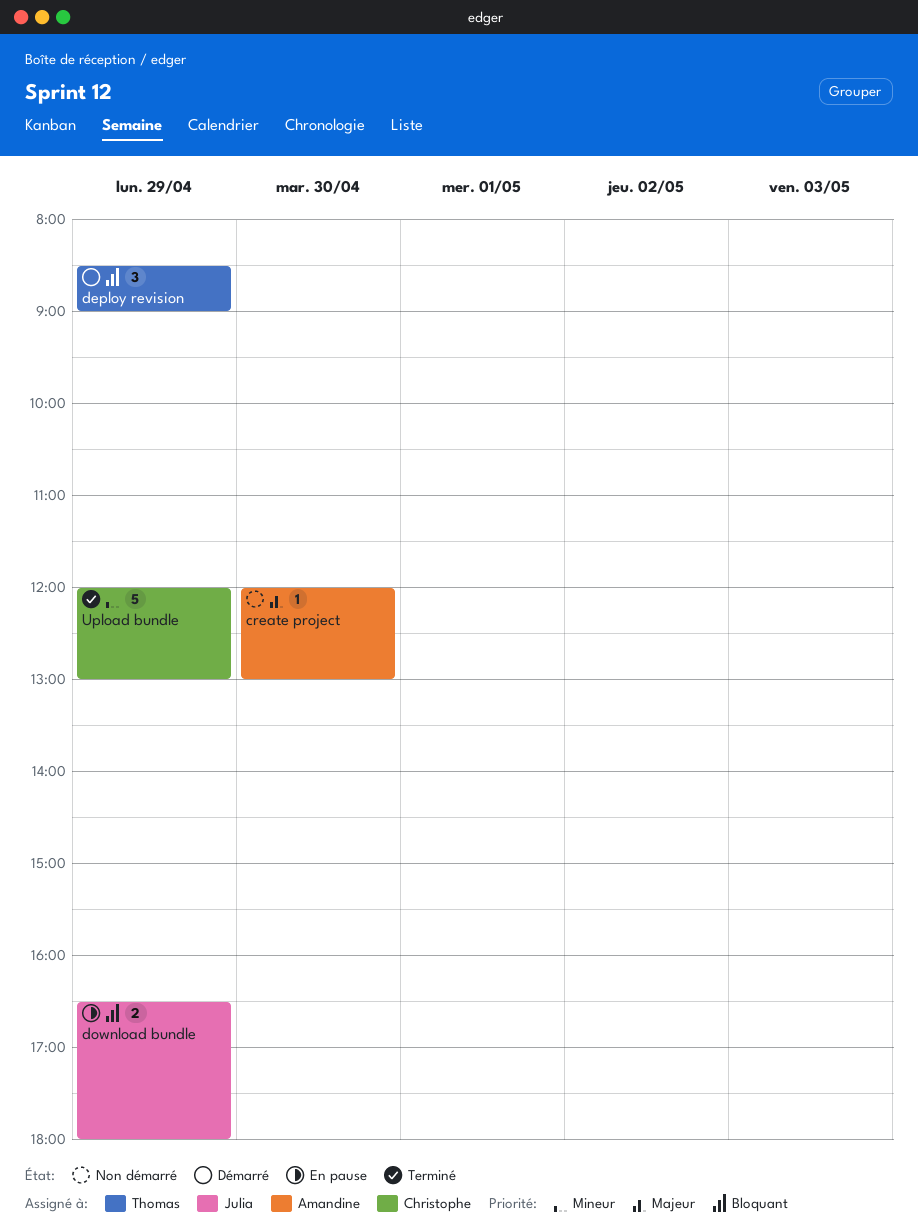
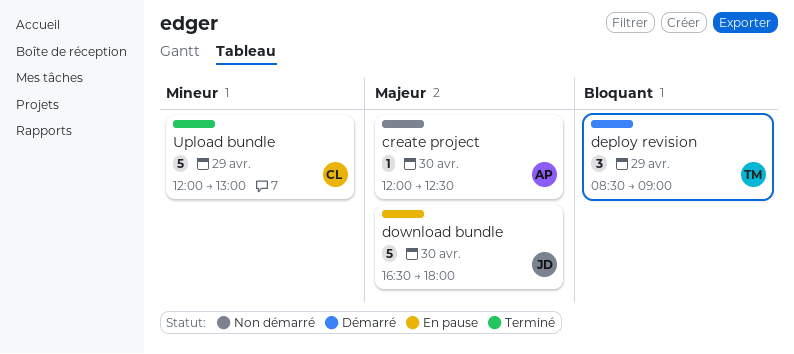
create project, ends: 13:00 -> 12:30
download bundle, priority: Bloquant -> Majeur
download bundle, estimate: 2 -> 5
download bundle, day: Apr 29 -> Apr 30

